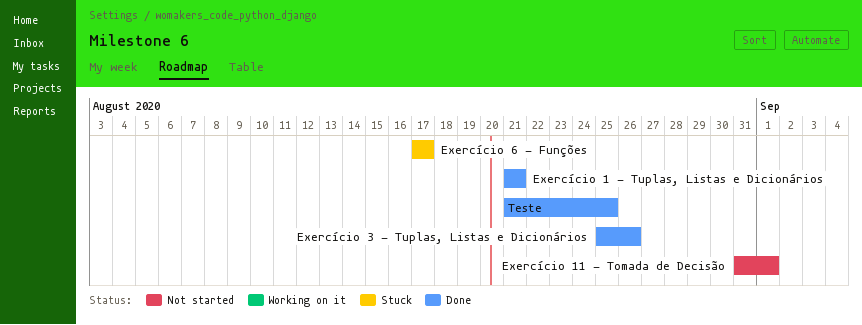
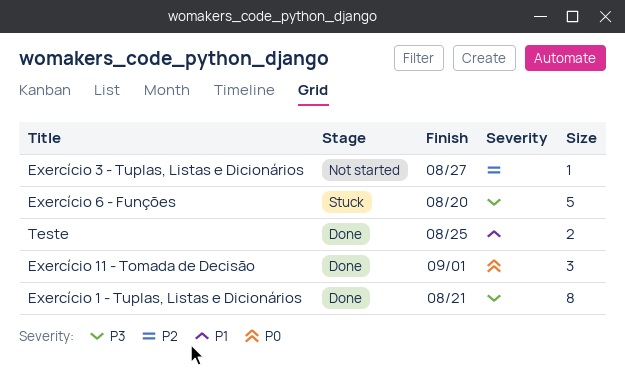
Exercício 11 - Tomada de Decisão, status: Not started -> Done
Exercício 3 - Tuplas, Listas e Dicionários, status: Done -> Not started
Exercício 3 - Tuplas, Listas e Dicionários, due: Aug 26 -> Aug 27
Exercício 6 - Funções, due: Aug 17 -> Aug 20

